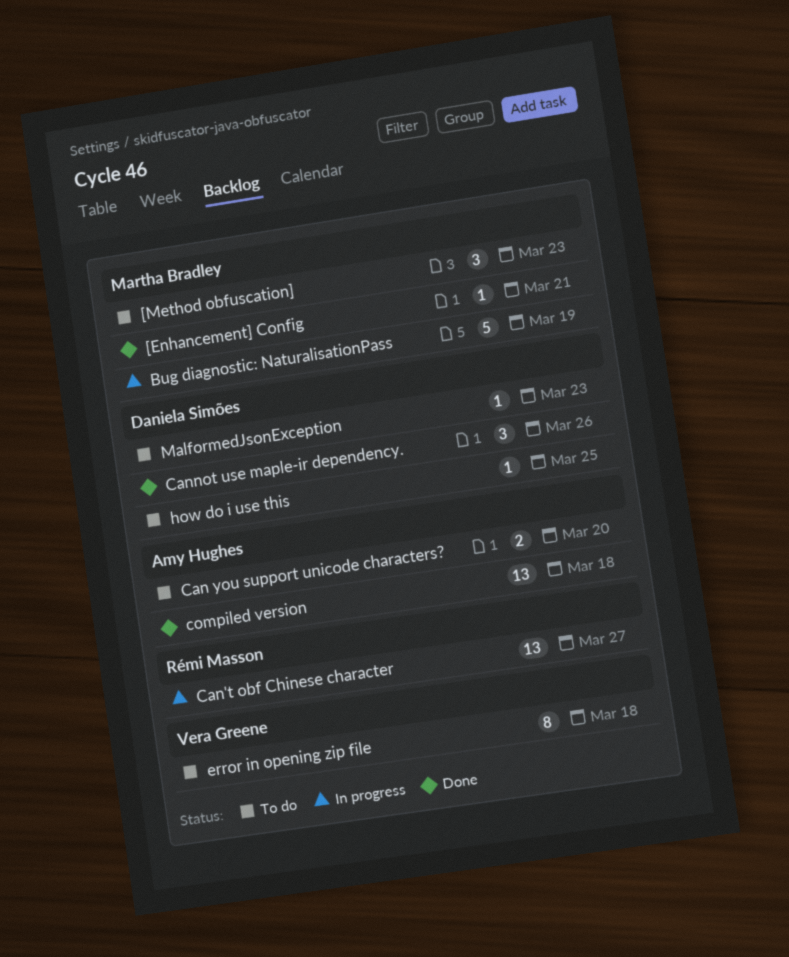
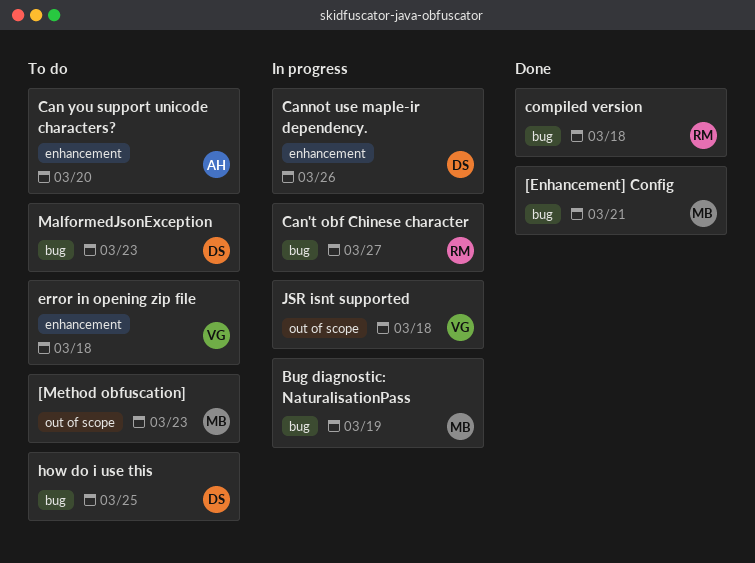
Cannot use maple-ir dependency., status: Done -> In progress
compiled version, owner: Amy Hughes -> Rémi Masson
JSR isnt supported: none -> present

